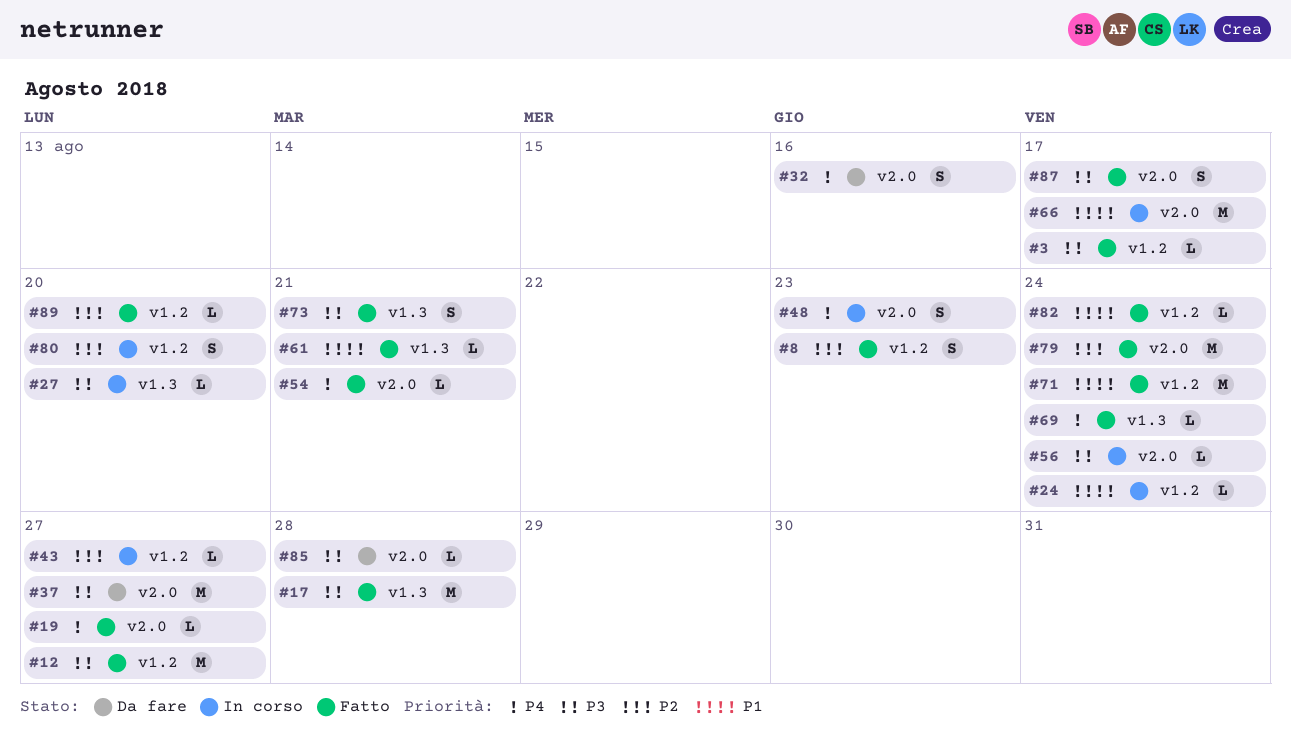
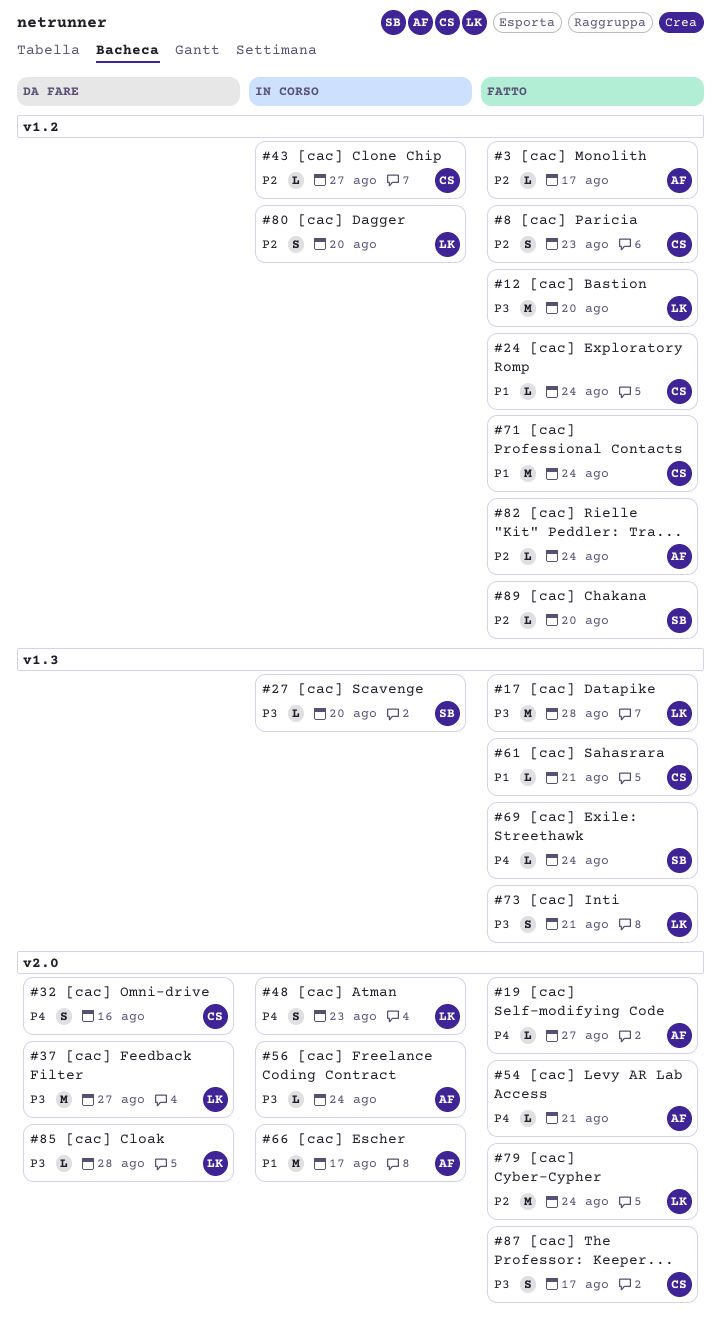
#3, priority: P3 -> P2
#12, due: Aug 27 -> Aug 20
#24, status: In corso -> Fatto
#82, priority: P1 -> P2

